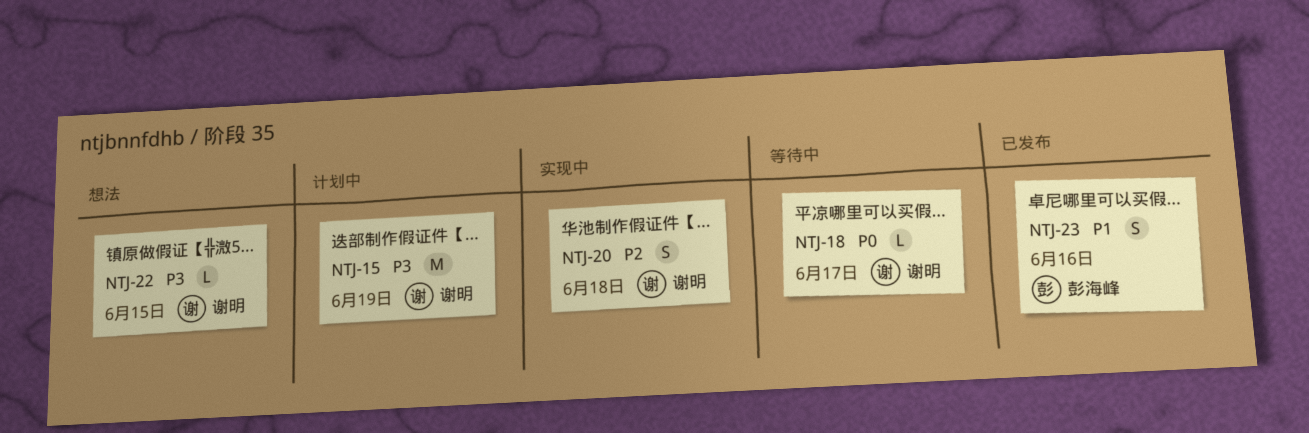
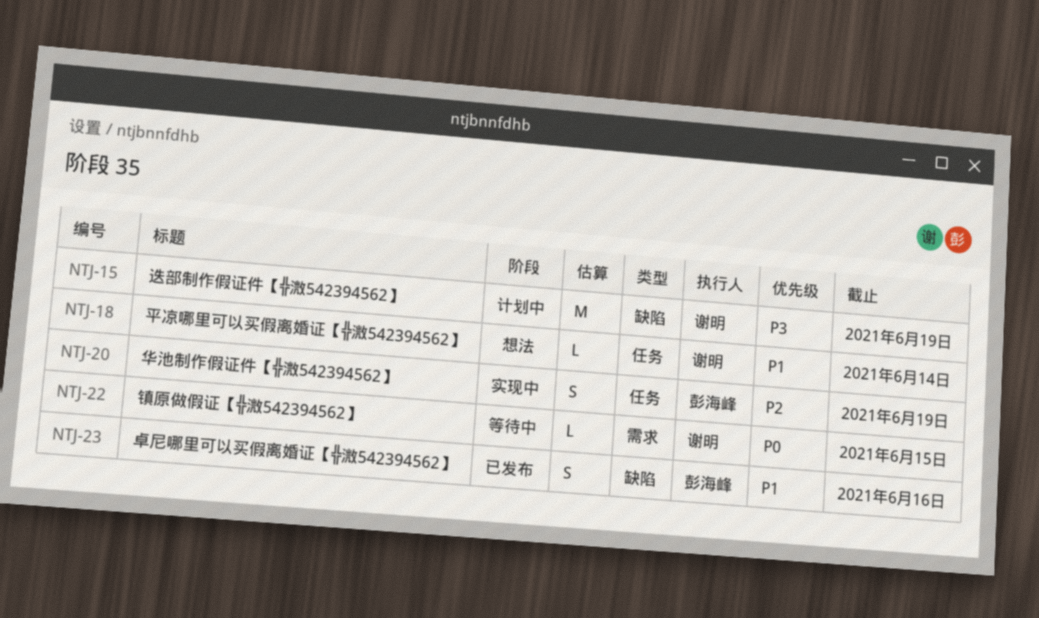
NTJ-18, status: 等待中 -> 想法
NTJ-18, priority: P0 -> P1
NTJ-18, due: Jun 17 -> Jun 14
NTJ-20, owner: 谢明 -> 彭海峰
NTJ-20, due: Jun 18 -> Jun 19
NTJ-22, status: 想法 -> 等待中
NTJ-22, priority: P3 -> P0

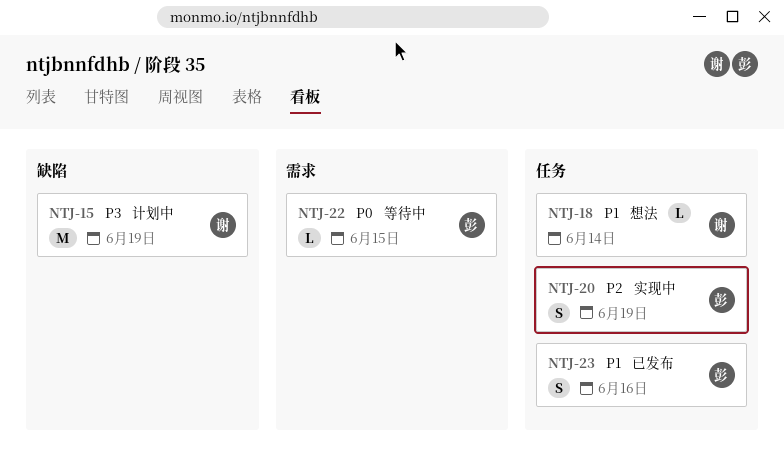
NTJ-22, owner: 谢明 -> 彭海峰
NTJ-23, label: 缺陷 -> 任务

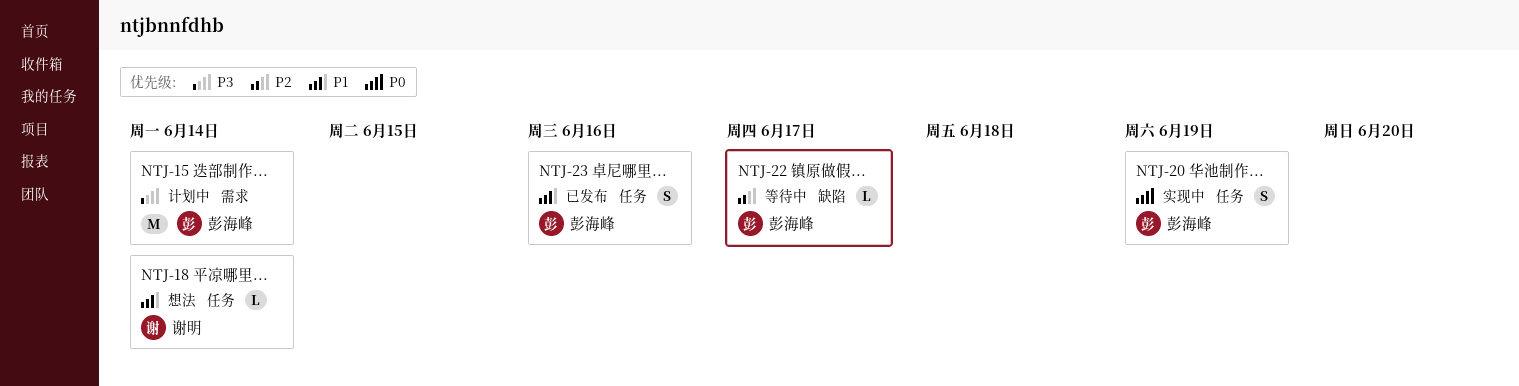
NTJ-15, owner: 谢明 -> 彭海峰
NTJ-15, label: 缺陷 -> 需求
NTJ-15, due: Jun 19 -> Jun 14
NTJ-20, priority: P2 -> P0
NTJ-22, priority: P0 -> P2
NTJ-22, label: 需求 -> 缺陷
NTJ-22, due: Jun 15 -> Jun 17

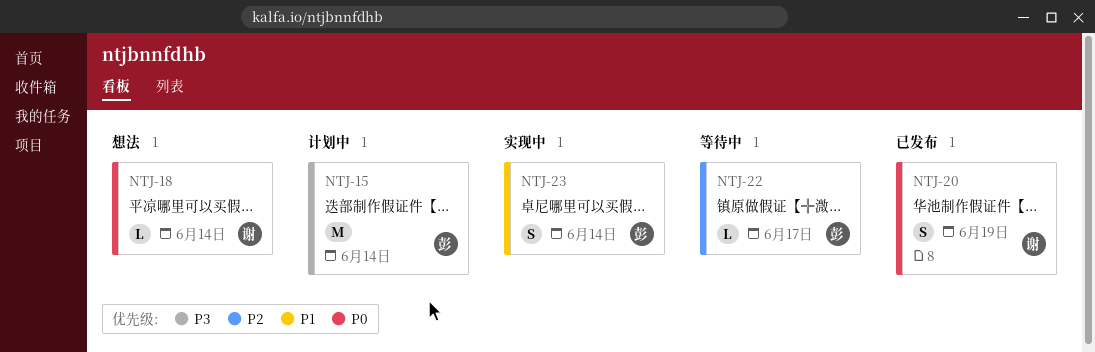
NTJ-18, priority: P1 -> P0
NTJ-20, status: 实现中 -> 已发布
NTJ-20, owner: 彭海峰 -> 谢明
NTJ-23, status: 已发布 -> 实现中
NTJ-23, due: Jun 16 -> Jun 14

